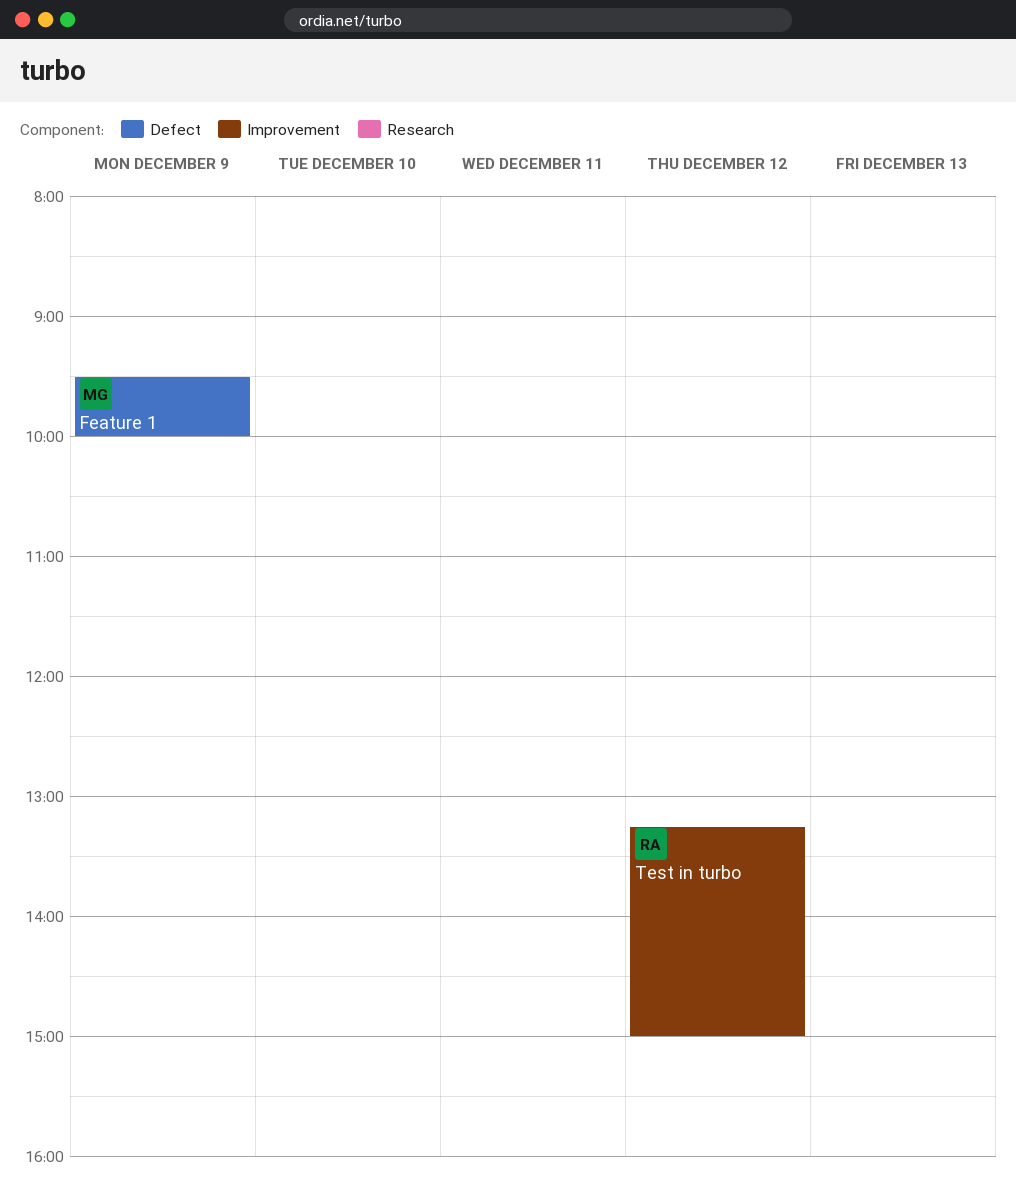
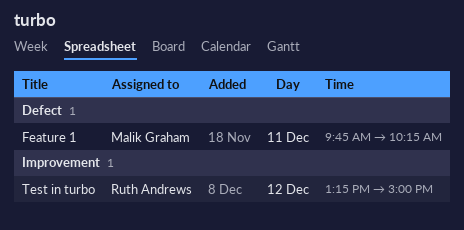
Feature 1, day: Dec 9 -> Dec 11
Feature 1, begins: 09:30 -> 09:45
Feature 1, ends: 10:00 -> 10:15

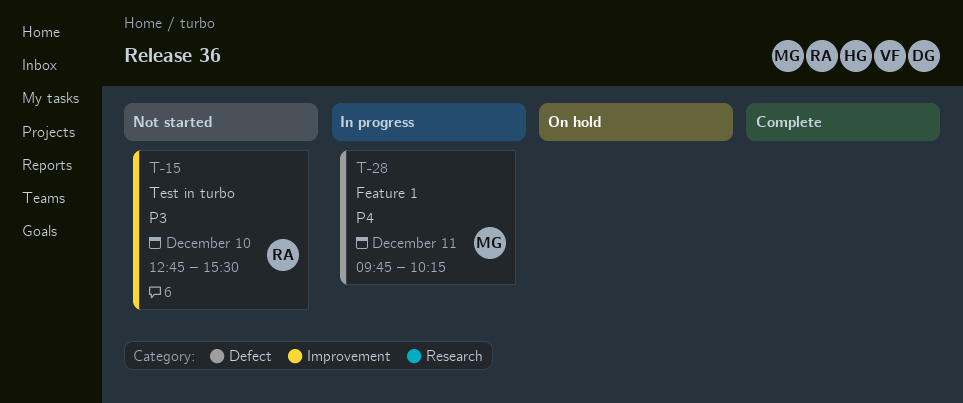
Test in turbo, day: Dec 12 -> Dec 10
Test in turbo, begins: 13:15 -> 12:45
Test in turbo, ends: 15:00 -> 15:30

